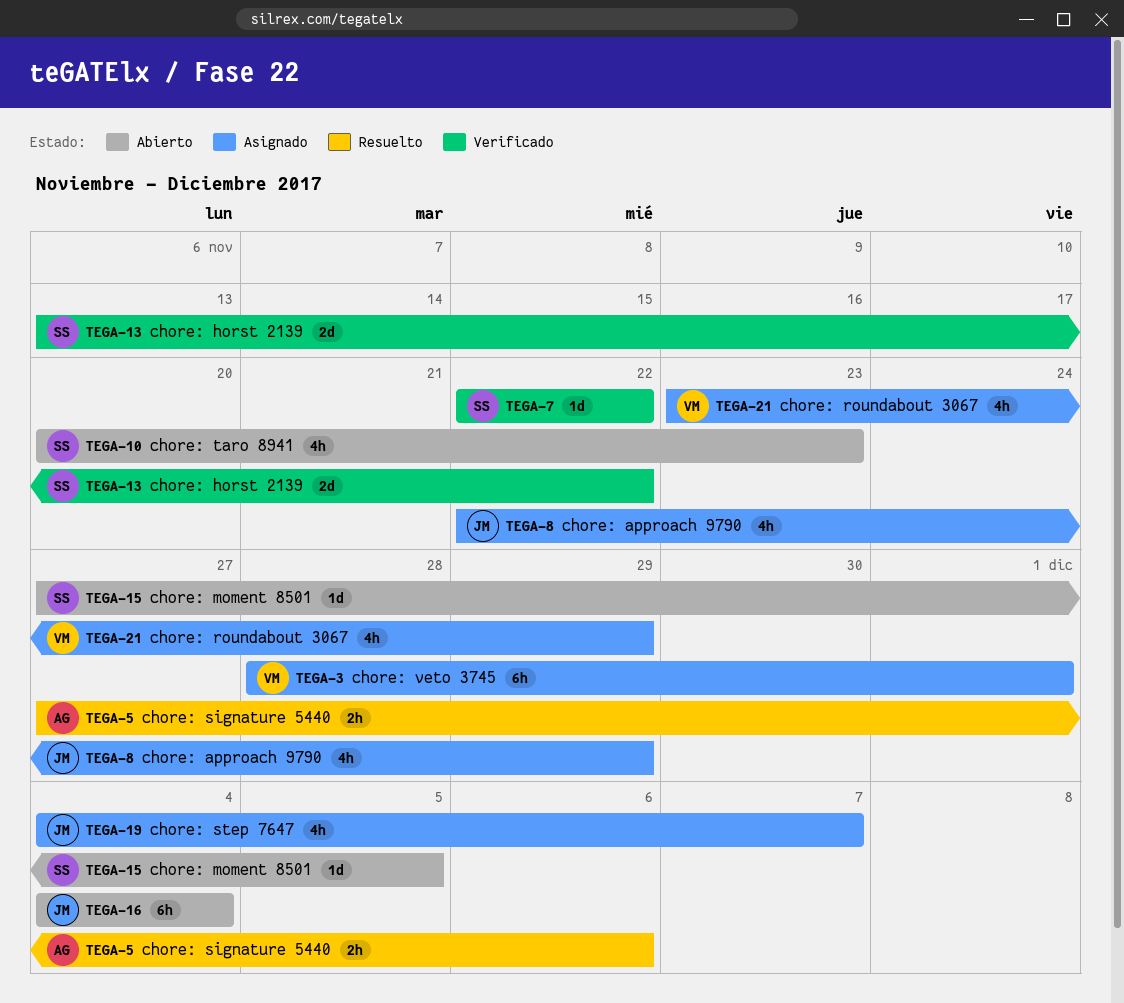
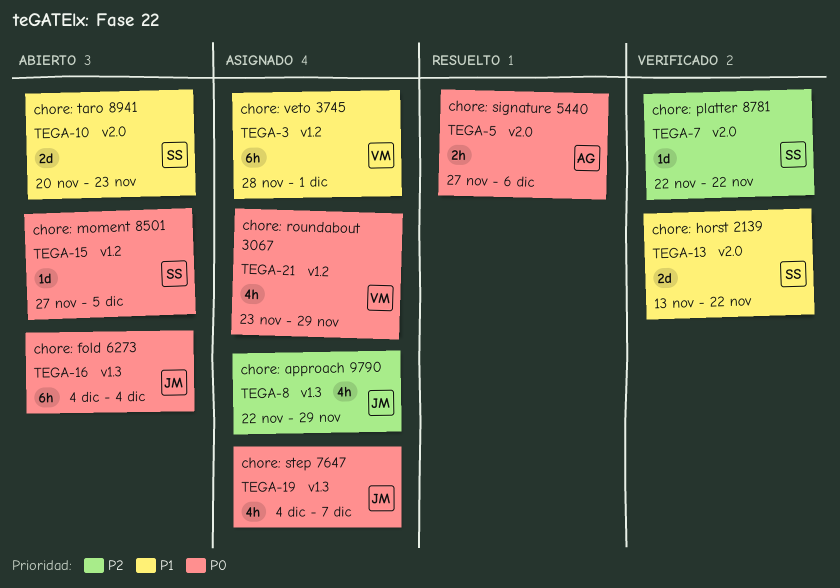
TEGA-10, estimate: 4h -> 2d

